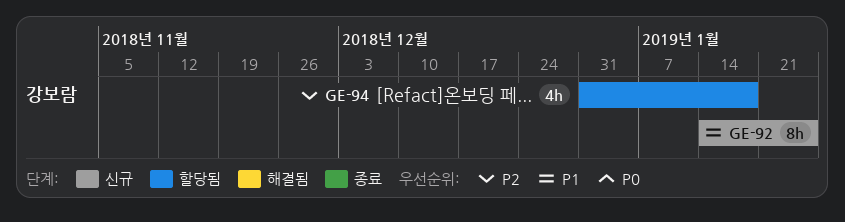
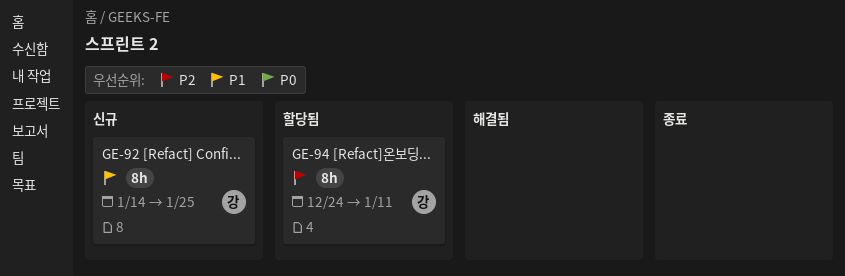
GE-94, estimate: 4h -> 8h
GE-94, start: Dec 31 -> Dec 24
GE-94, due: Jan 18 -> Jan 11

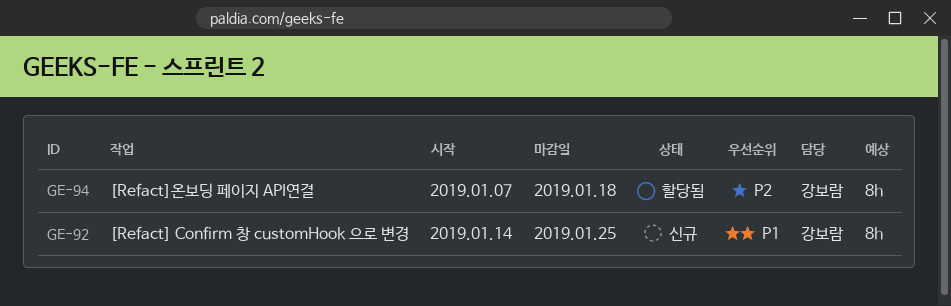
GE-94, start: Dec 24 -> Jan 7
GE-94, due: Jan 11 -> Jan 18

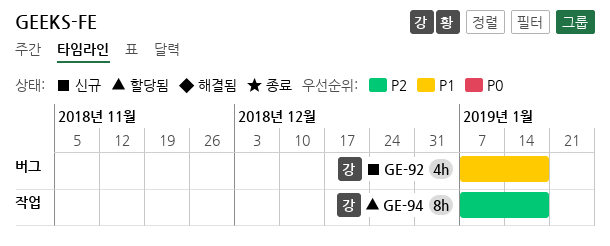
GE-92, estimate: 8h -> 4h
GE-92, start: Jan 14 -> Jan 7
GE-92, due: Jan 25 -> Jan 18

